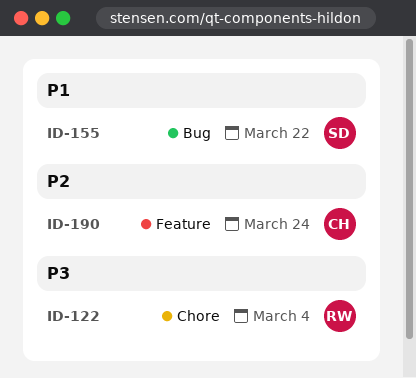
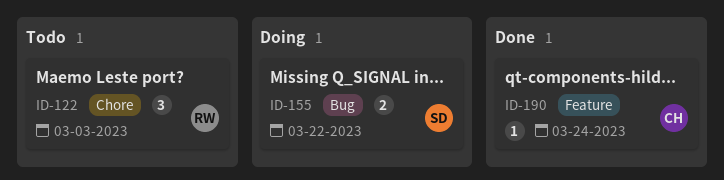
ID-122, due: Mar 4 -> Mar 3

